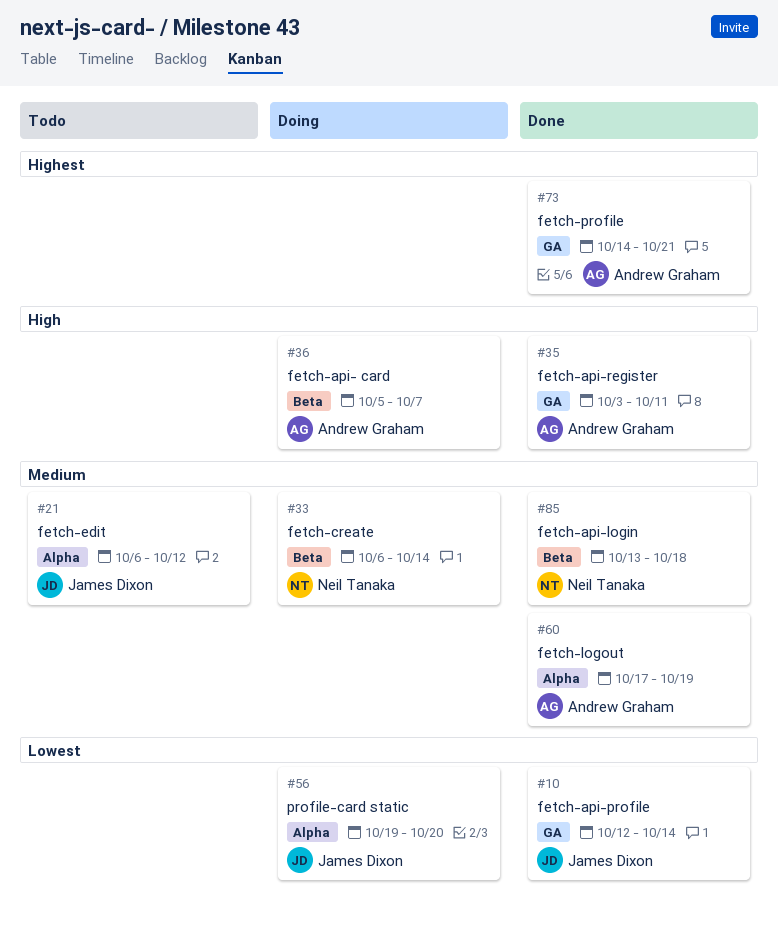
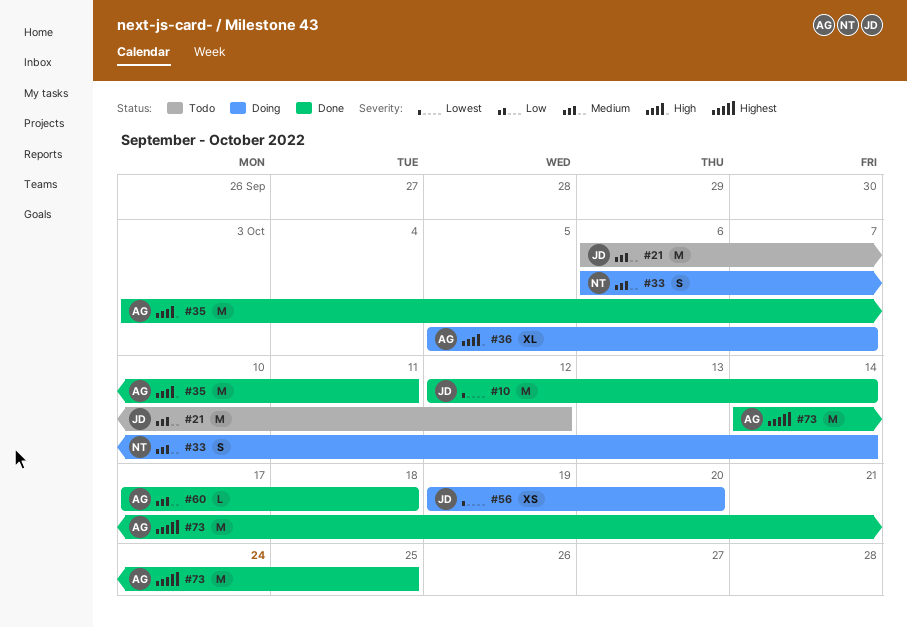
#60, due: Oct 19 -> Oct 18
#73, due: Oct 21 -> Oct 25
#85: present -> none

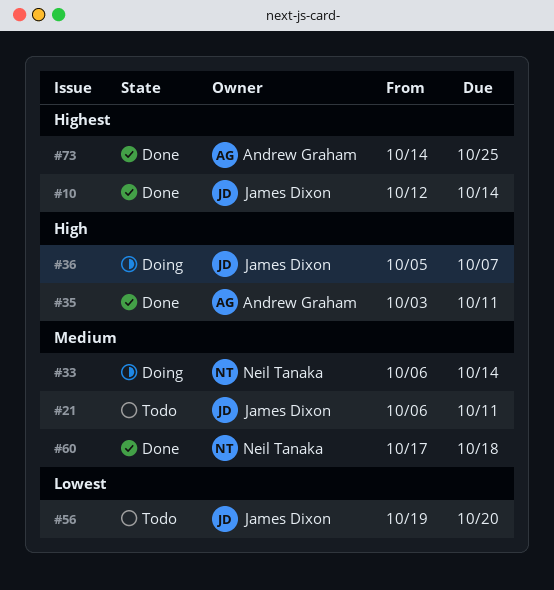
#10, priority: Lowest -> Highest
#21, due: Oct 12 -> Oct 11
#36, owner: Andrew Graham -> James Dixon
#56, status: Doing -> Todo
#60, owner: Andrew Graham -> Neil Tanaka

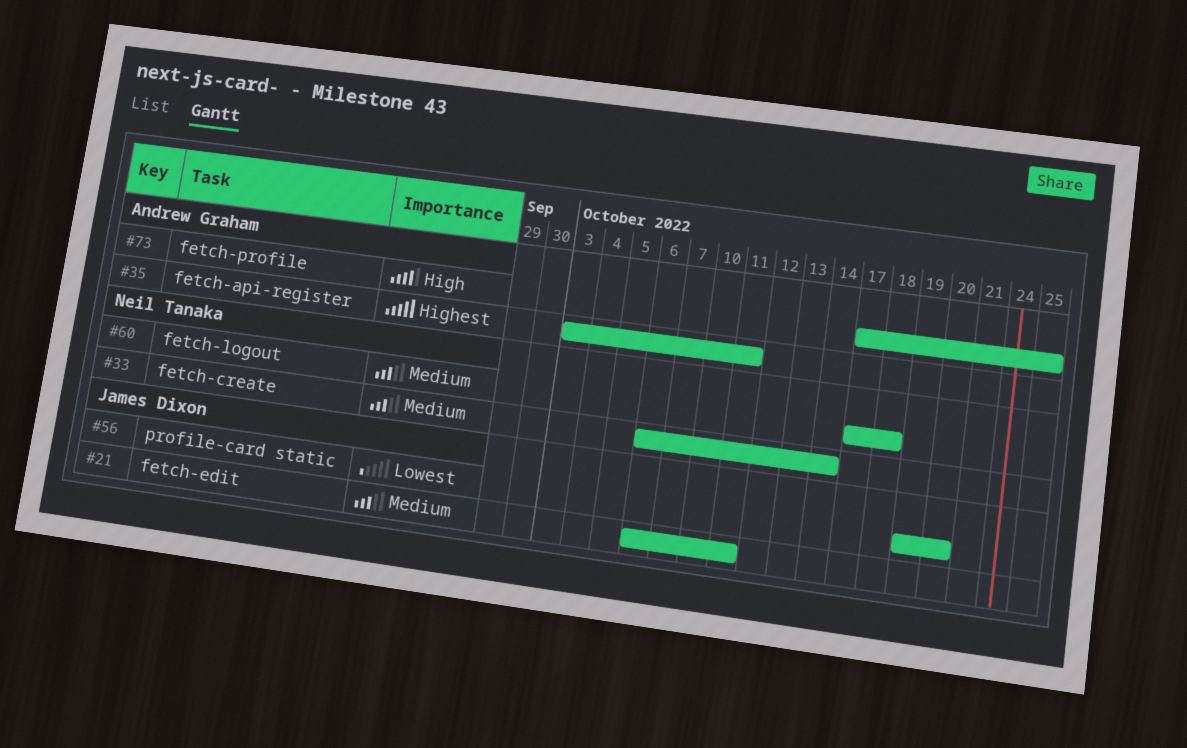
#10: present -> none
#35, priority: High -> Highest
#36: present -> none
#73, priority: Highest -> High
#73, start: Oct 14 -> Oct 17

